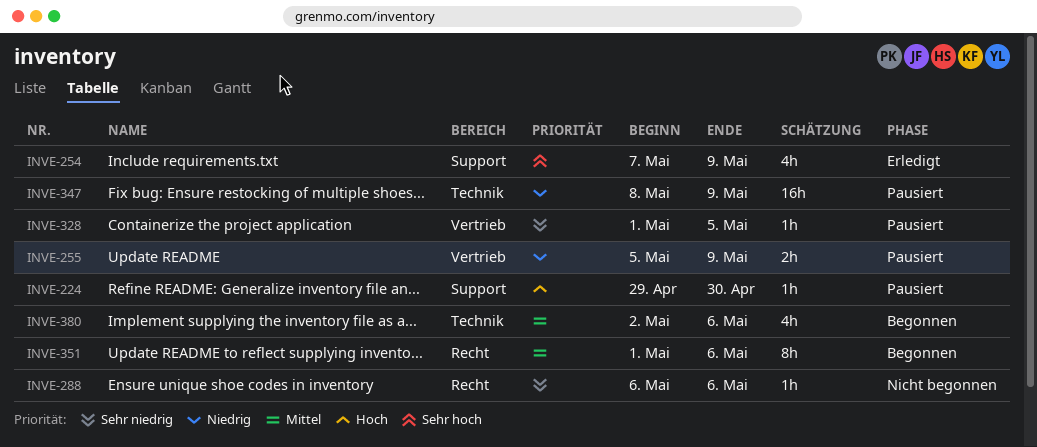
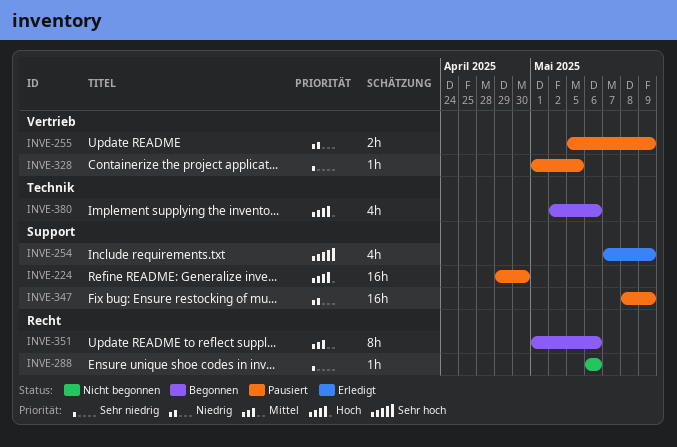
INVE-224, estimate: 1h -> 16h
INVE-347, label: Technik -> Support
INVE-380, priority: Mittel -> Hoch

